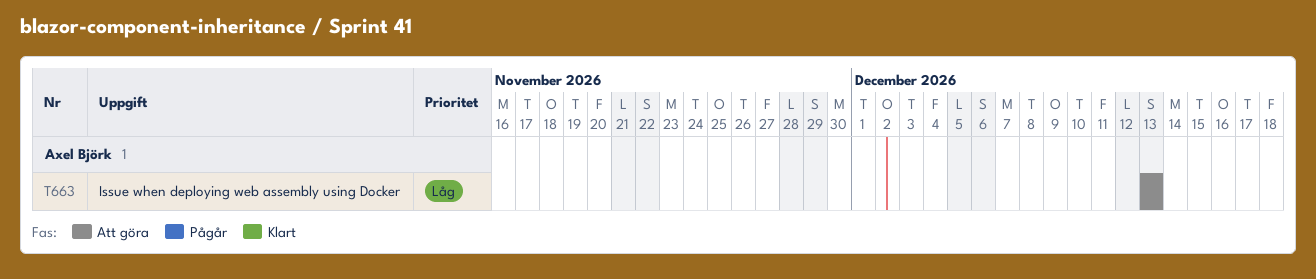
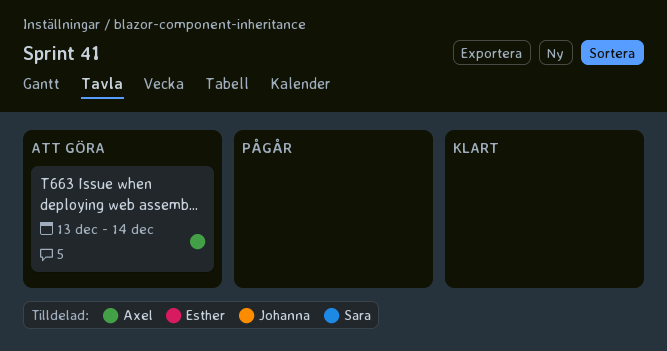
T663, due: Dec 13 -> Dec 14

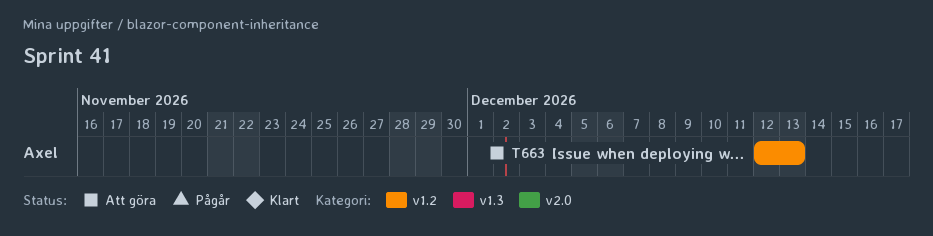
T663, start: Dec 13 -> Dec 12
T663, due: Dec 14 -> Dec 13

